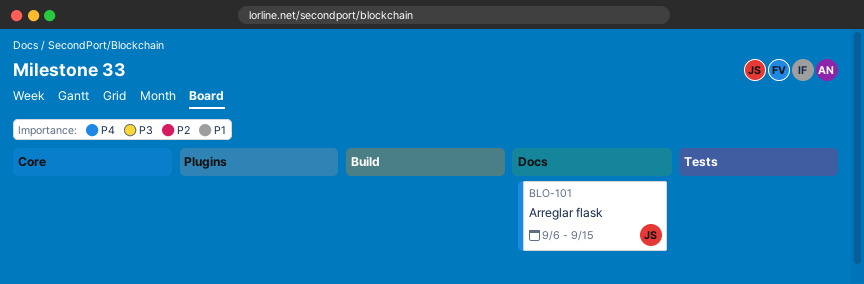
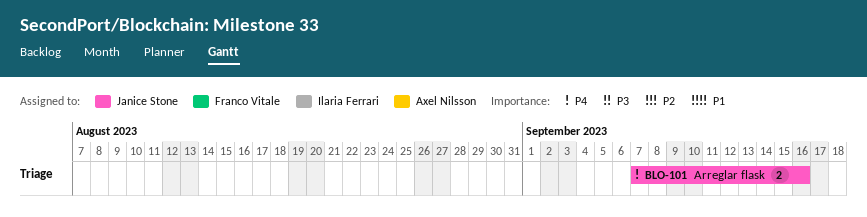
BLO-101, start: Sep 6 -> Sep 7
BLO-101, due: Sep 15 -> Sep 16

